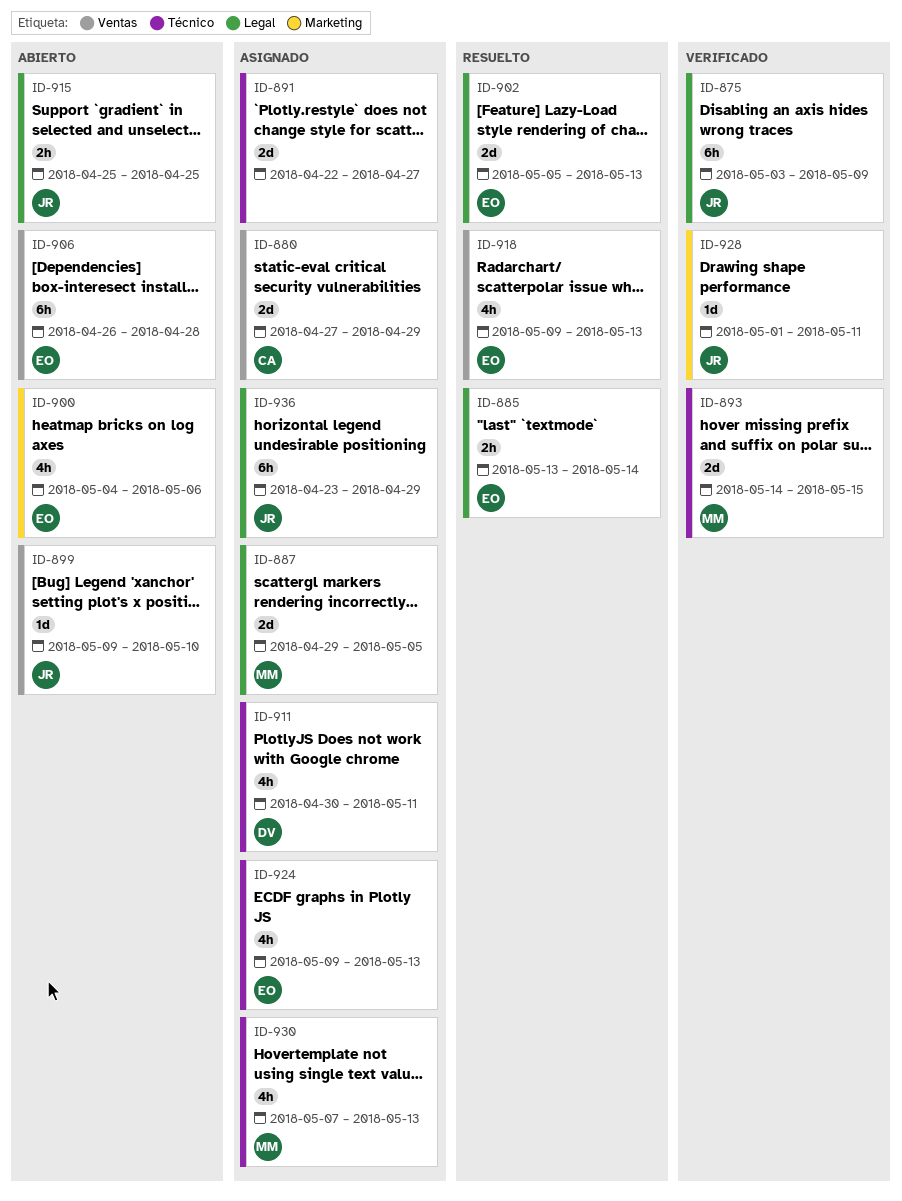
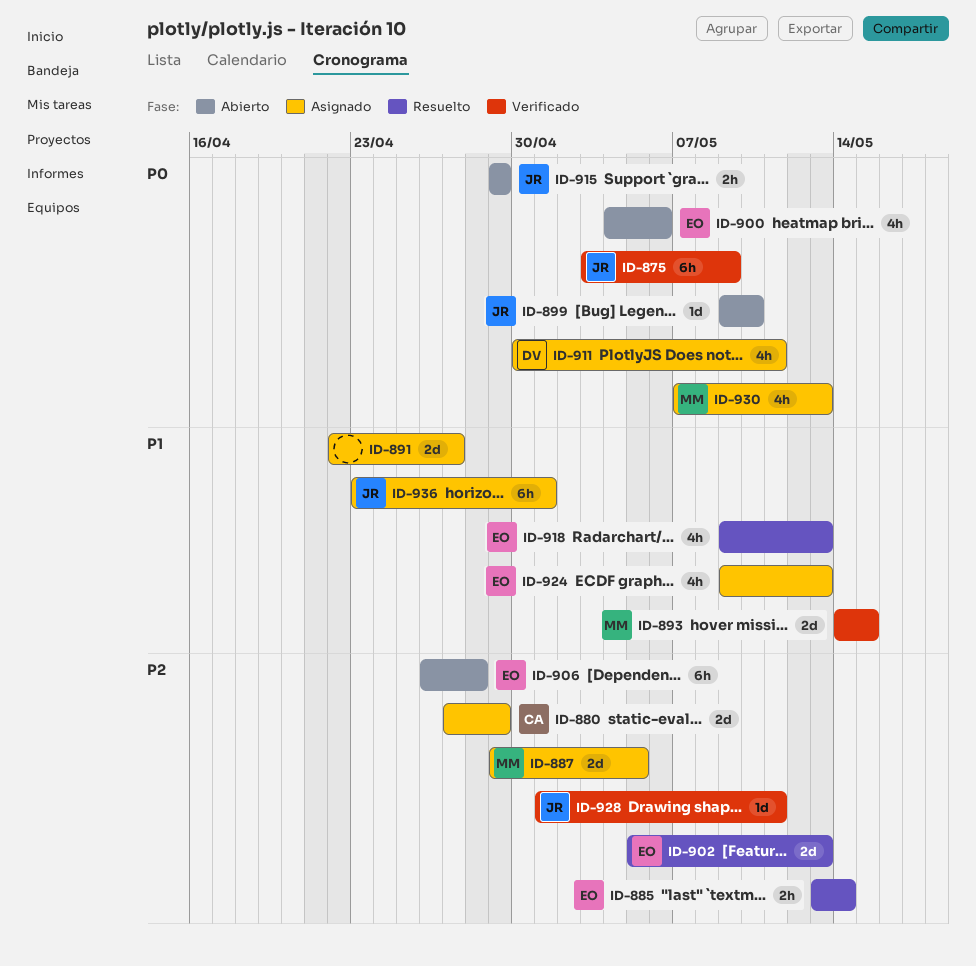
ID-915, start: Apr 25 -> Apr 29
ID-915, due: Apr 25 -> Apr 29
ID-936, due: Apr 29 -> May 1

